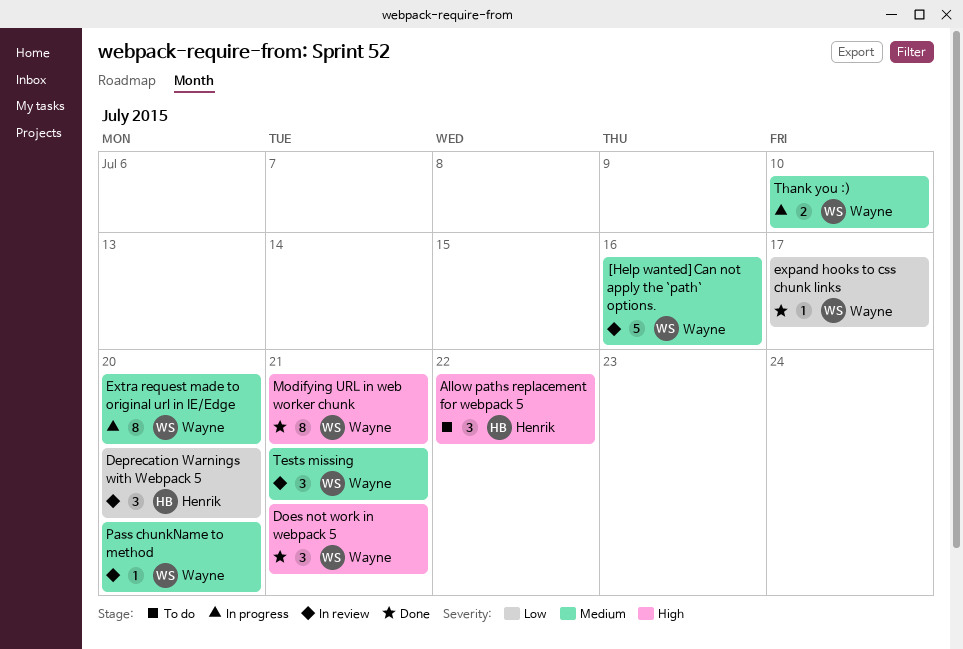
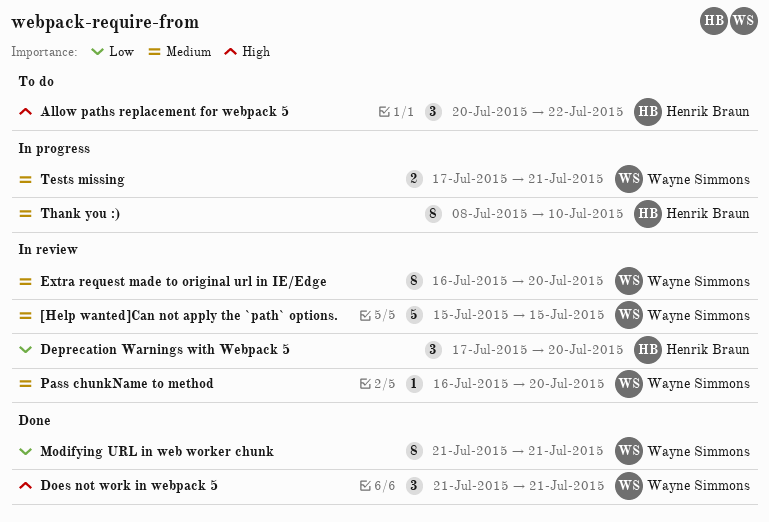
[Help wanted]Can not apply the `path` options., due: Jul 16 -> Jul 15
expand hooks to css chunk links: present -> none
Extra request made to original url in IE/Edge, status: In progress -> In review
Modifying URL in web worker chunk, priority: High -> Low
Tests missing, status: In review -> In progress
Tests missing, estimate: 3 -> 2
Thank you :), owner: Wayne Simmons -> Henrik Braun
Thank you :), estimate: 2 -> 8

